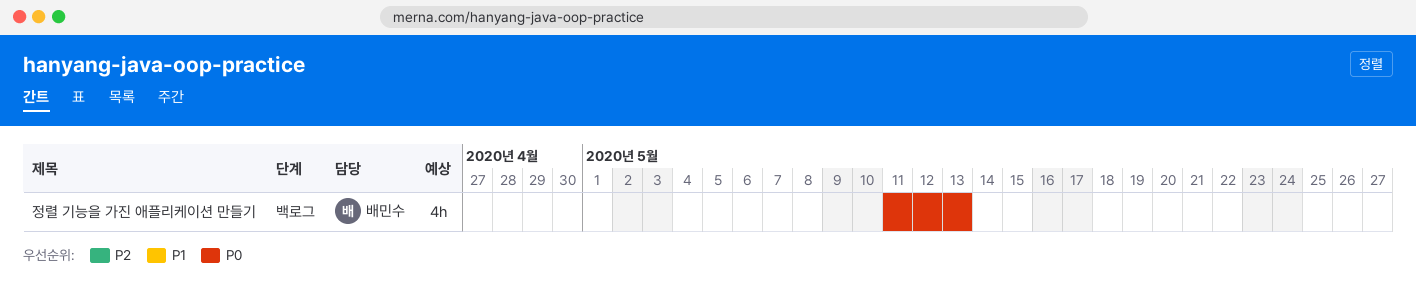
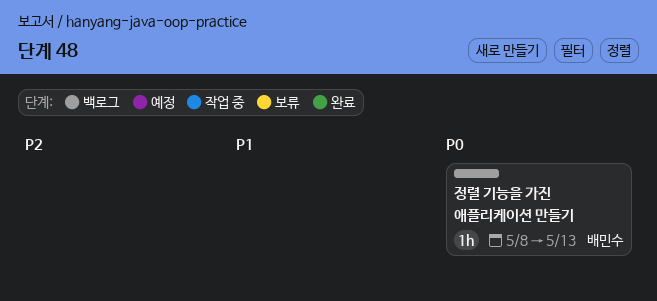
정렬 기능을 가진 애플리케이션 만들기, estimate: 4h -> 1h
정렬 기능을 가진 애플리케이션 만들기, start: May 11 -> May 8

